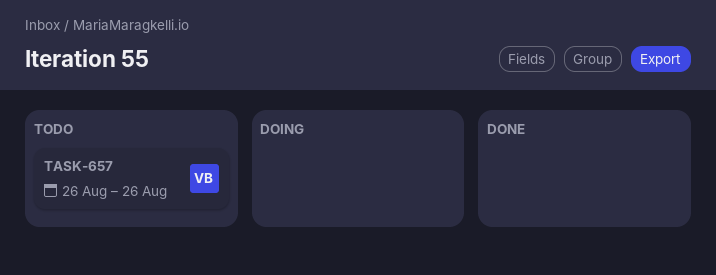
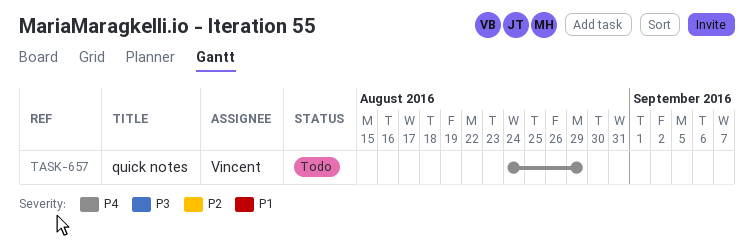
TASK-657, start: Aug 26 -> Aug 24
TASK-657, due: Aug 26 -> Aug 29

